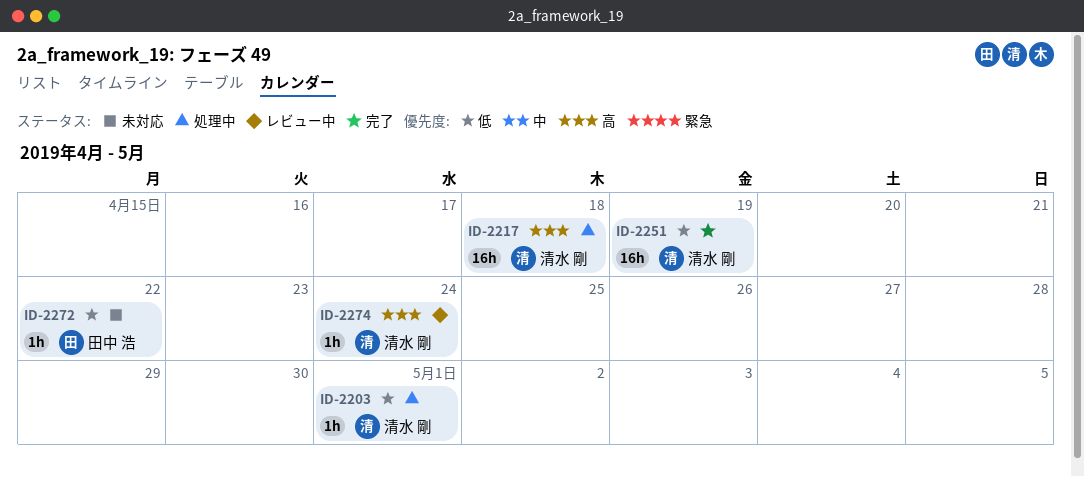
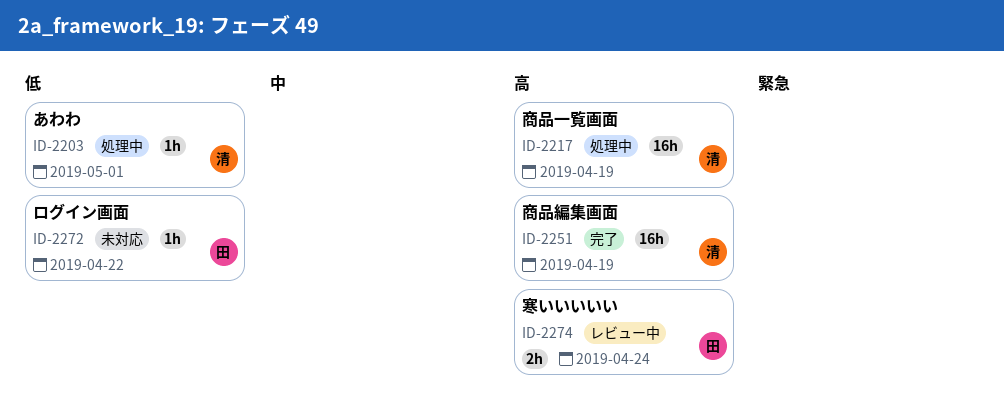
ID-2217, due: Apr 18 -> Apr 19
ID-2251, priority: 低 -> 高
ID-2274, owner: 清水 剛 -> 田中 浩
ID-2274, estimate: 1h -> 2h

